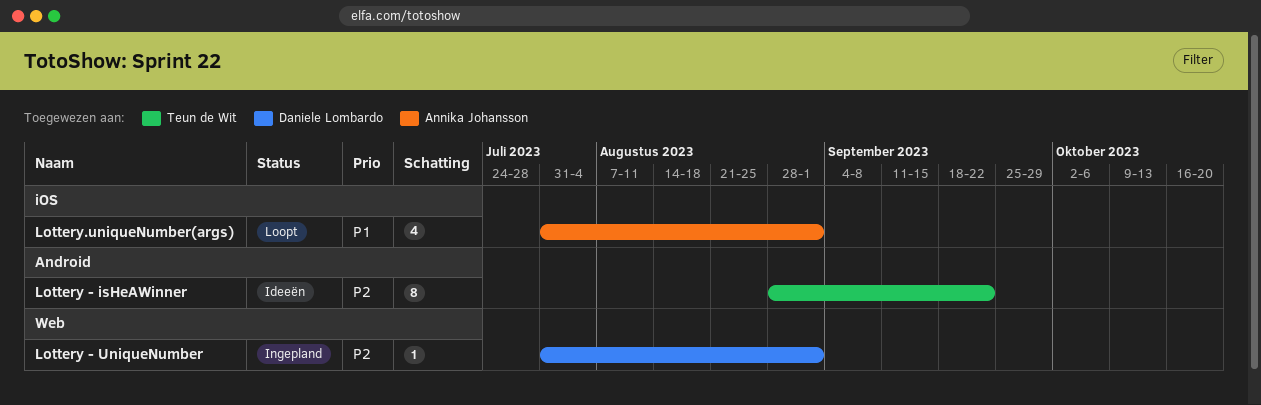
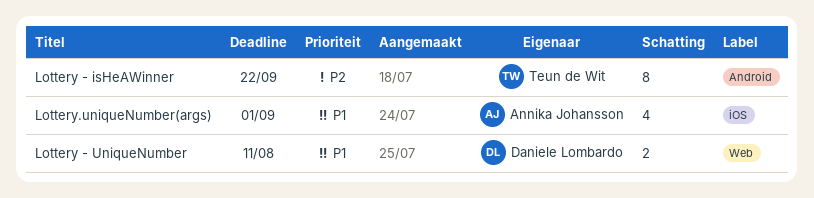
Lottery - UniqueNumber, priority: P2 -> P1
Lottery - UniqueNumber, estimate: 1 -> 2
Lottery - UniqueNumber, due: Sep 1 -> Aug 11

